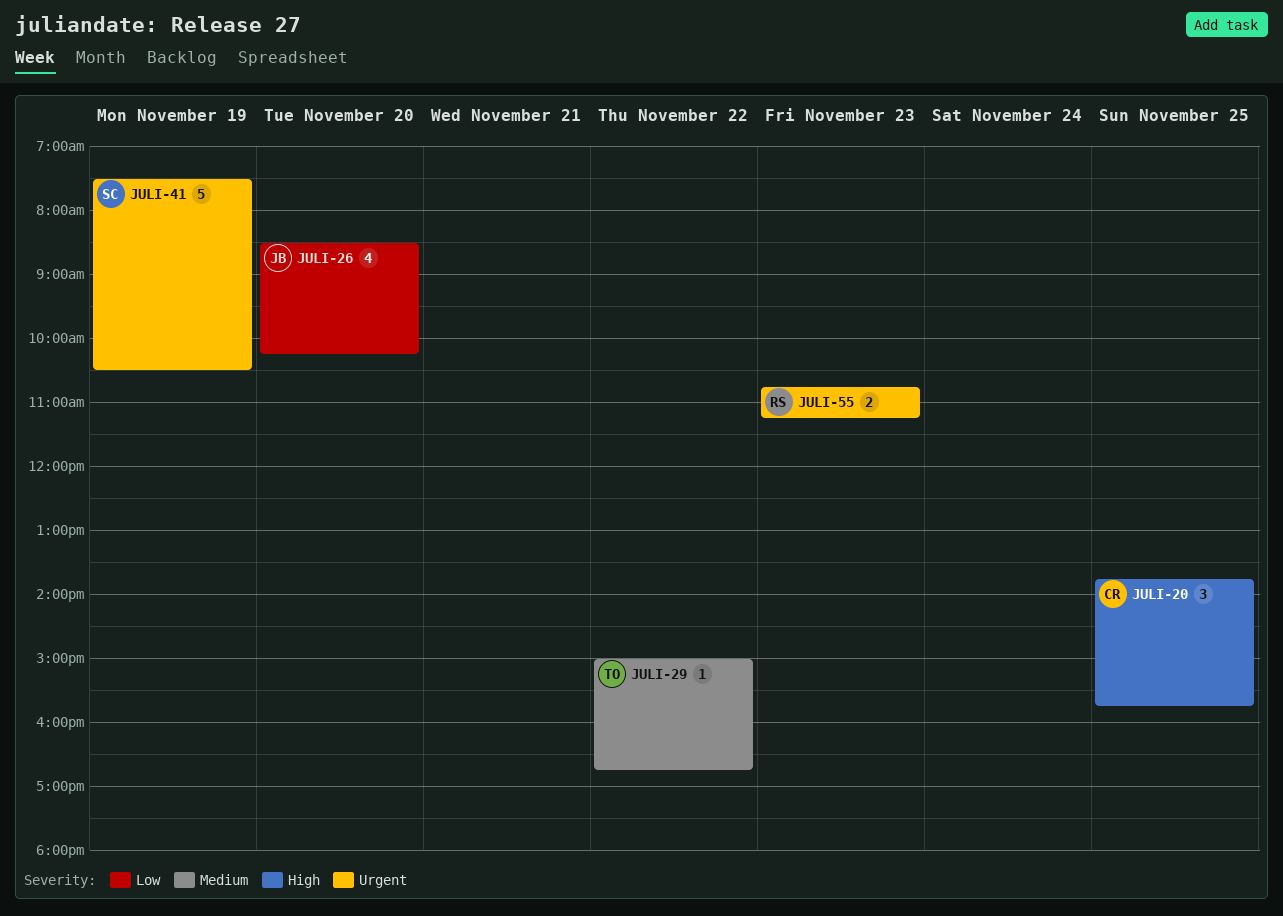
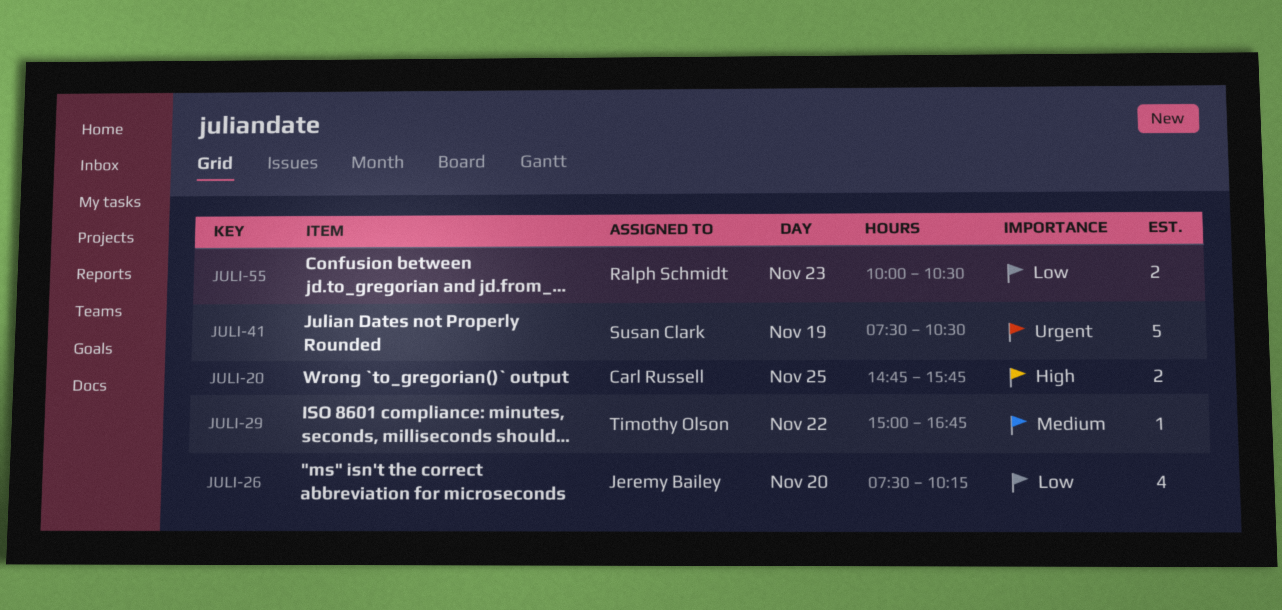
JULI-20, estimate: 3 -> 2
JULI-20, begins: 13:45 -> 14:45
JULI-26, begins: 08:30 -> 07:30
JULI-55, priority: Urgent -> Low
JULI-55, begins: 10:45 -> 10:00
JULI-55, ends: 11:15 -> 10:30

